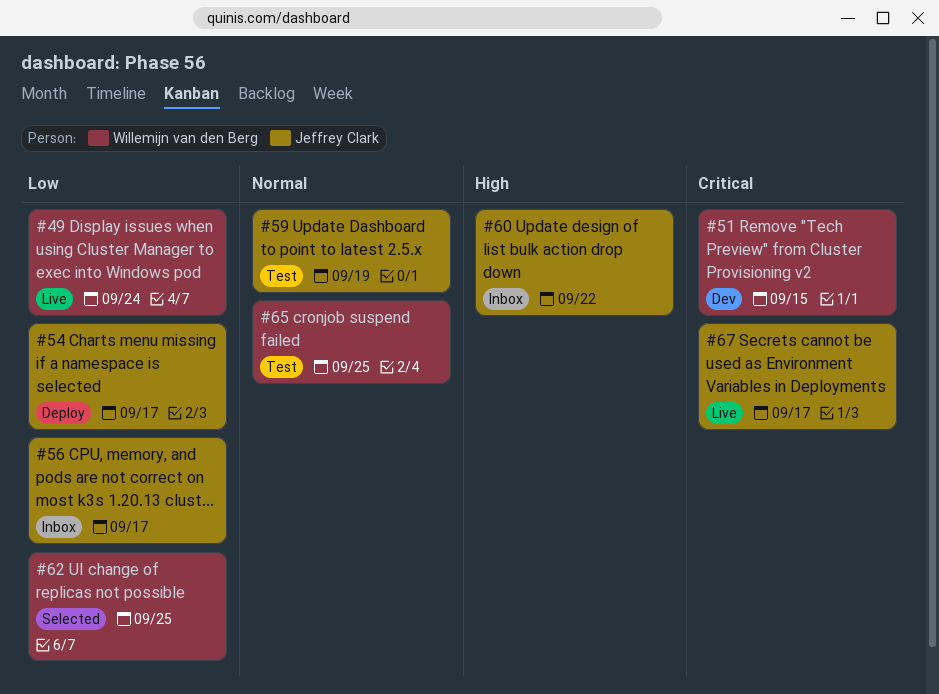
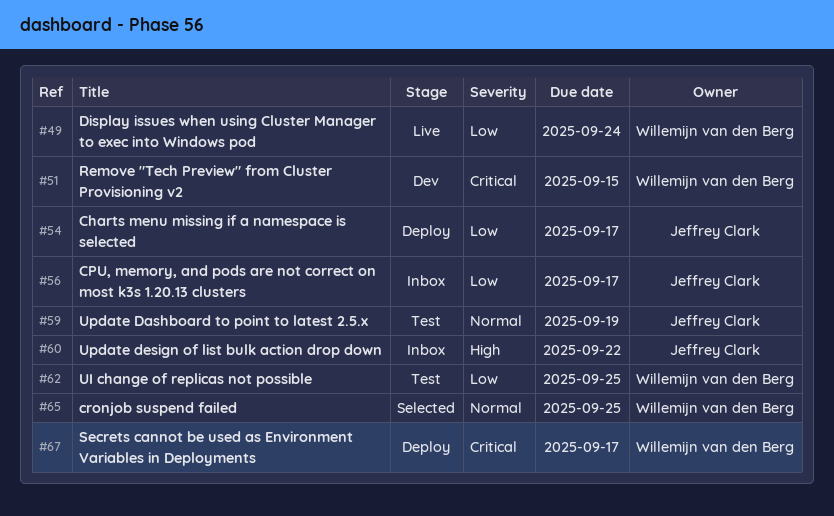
#62, status: Selected -> Test
#65, status: Test -> Selected
#67, status: Live -> Deploy
#67, owner: Jeffrey Clark -> Willemijn van den Berg

